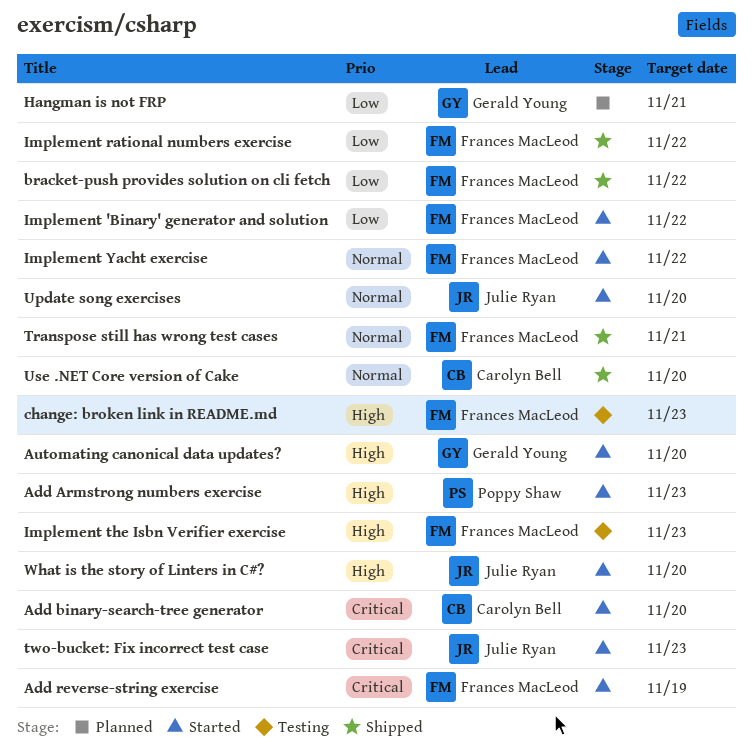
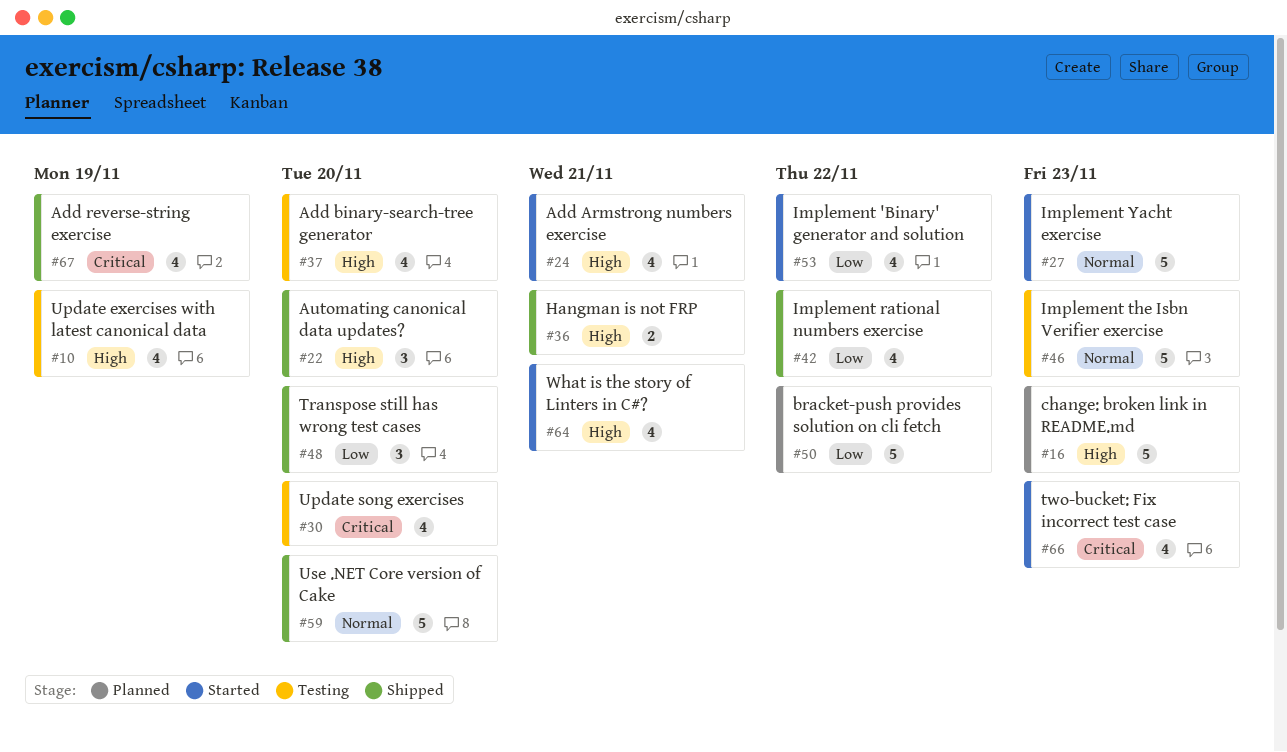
Add Armstrong numbers exercise, due: Nov 23 -> Nov 21
Add binary-search-tree generator, status: Started -> Testing
Add binary-search-tree generator, priority: Critical -> High
Add reverse-string exercise, status: Started -> Shipped
Automating canonical data updates?, status: Started -> Shipped
bracket-push provides solution on cli fetch, status: Shipped -> Planned
change: broken link in README.md, status: Testing -> Planned
Hangman is not FRP, status: Planned -> Shipped
Hangman is not FRP, priority: Low -> High
Implement the Isbn Verifier exercise, priority: High -> Normal
Implement Yacht exercise, due: Nov 22 -> Nov 23
Transpose still has wrong test cases, priority: Normal -> Low
Transpose still has wrong test cases, due: Nov 21 -> Nov 20
Update exercises with latest canonical data: none -> present
Update song exercises, status: Started -> Testing
Update song exercises, priority: Normal -> Critical
What is the story of Linters in C#?, due: Nov 20 -> Nov 21

